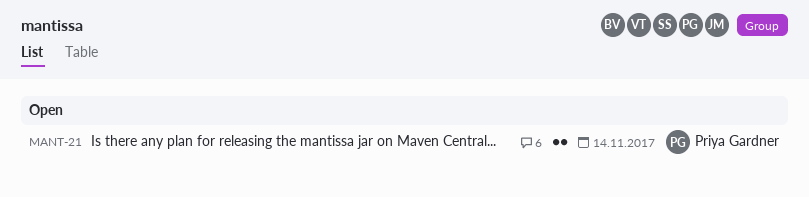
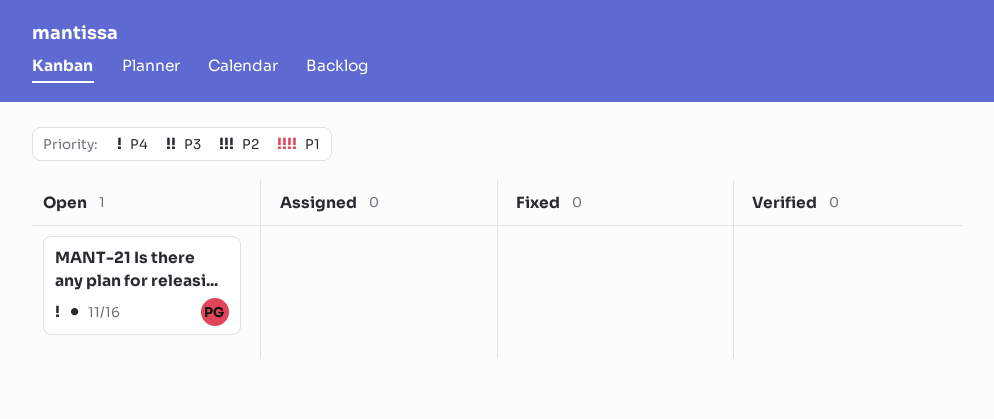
MANT-21, estimate: 2 -> 1
MANT-21, due: Nov 14 -> Nov 16

